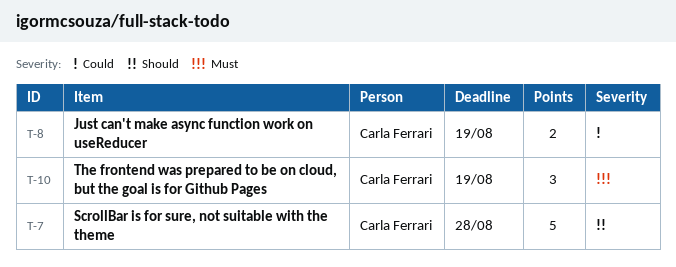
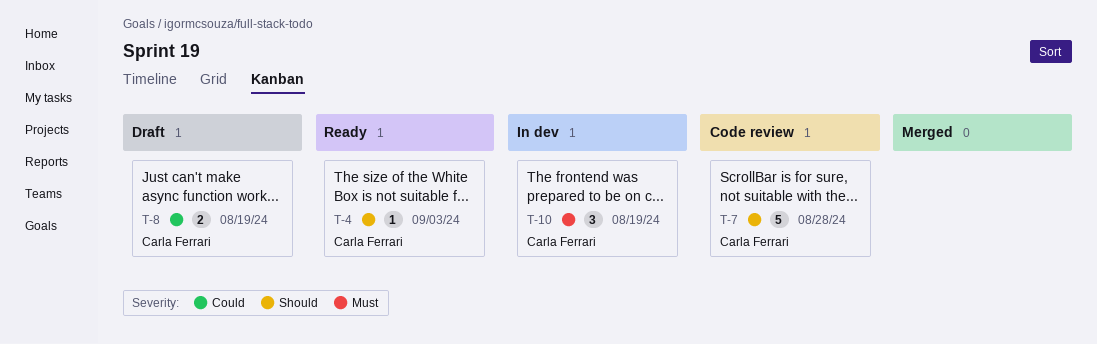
T-4: none -> present

